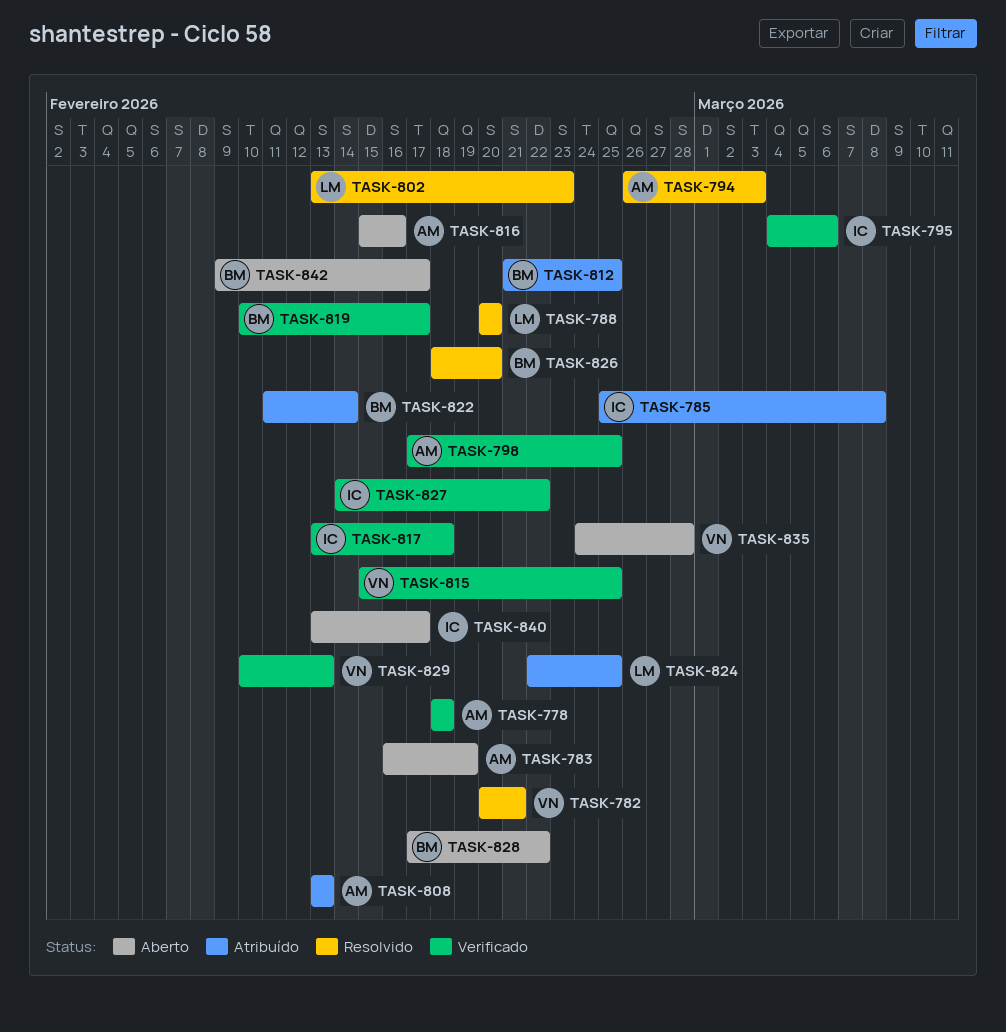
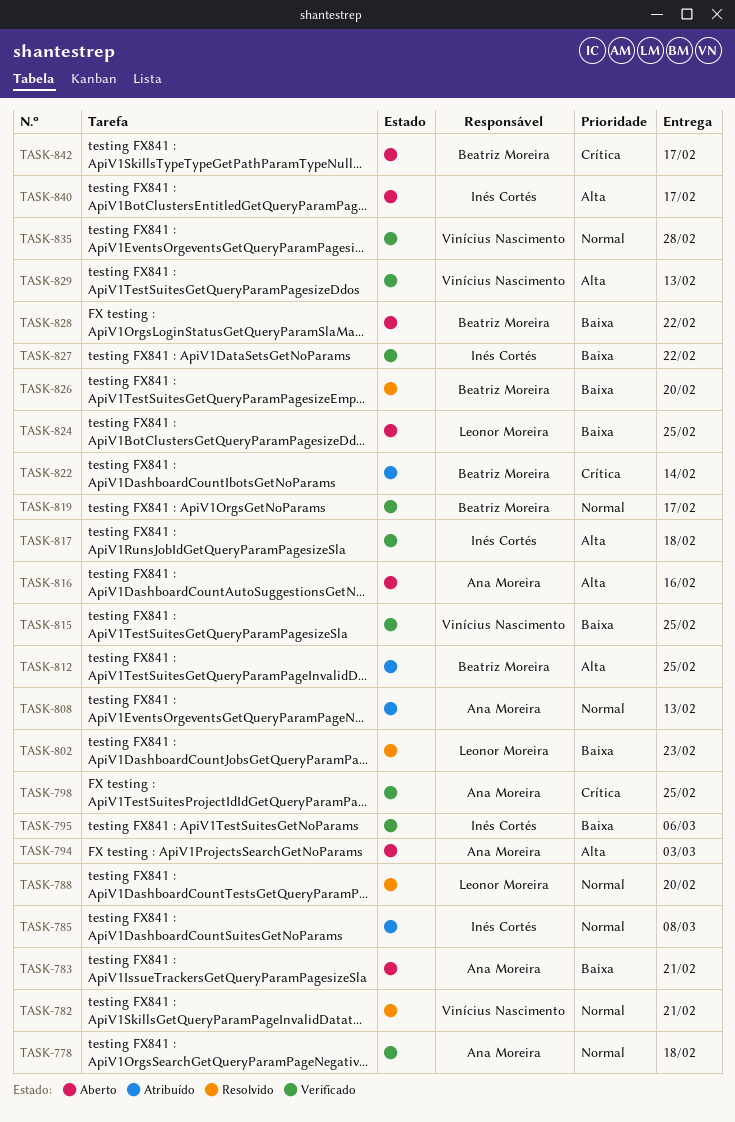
TASK-783, due: Feb 19 -> Feb 21
TASK-794, status: Resolvido -> Aberto
TASK-824, status: Atribuído -> Aberto
TASK-835, status: Aberto -> Verificado

